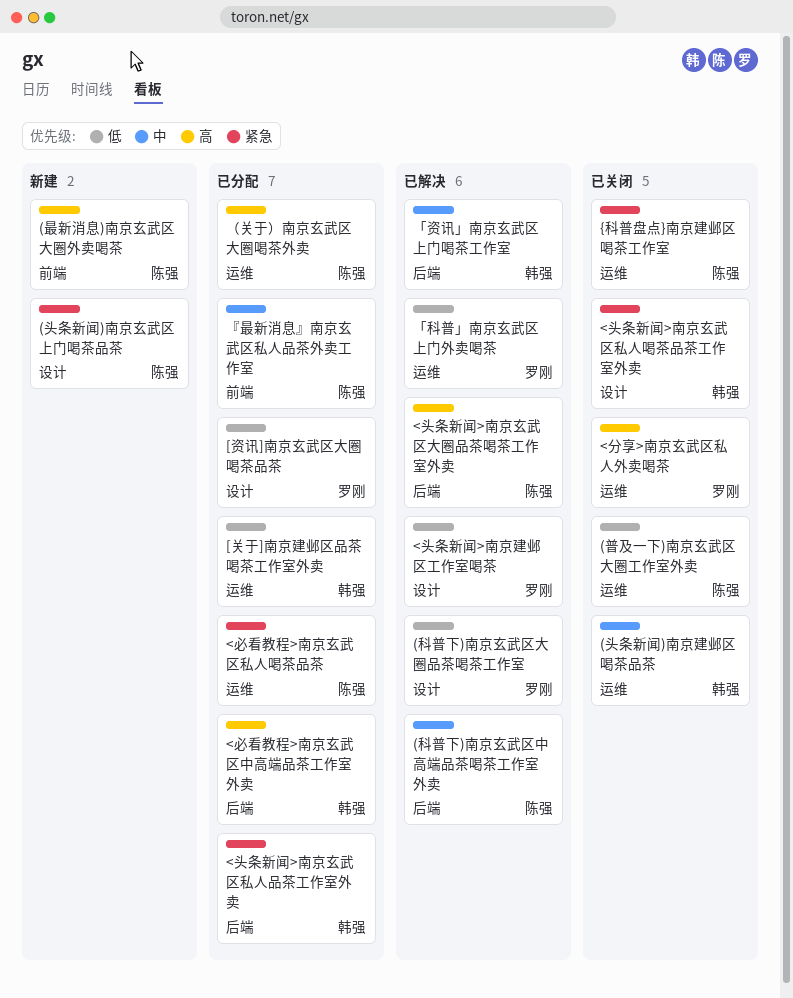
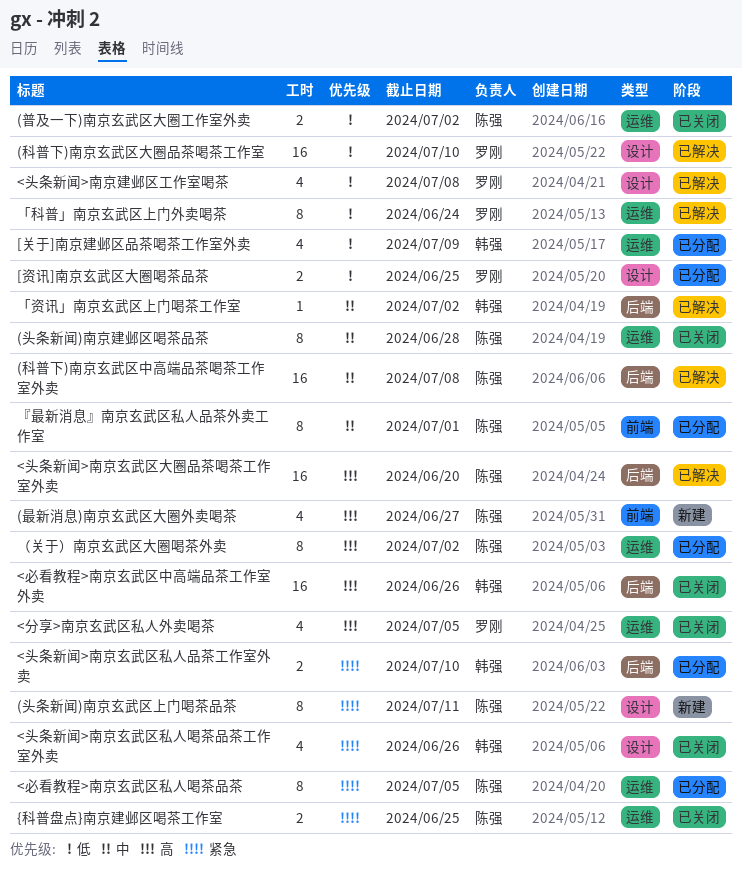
(头条新闻)南京建邺区喝茶品茶, owner: 韩强 -> 陈强
<必看教程>南京玄武区中高端品茶工作室外卖, status: 已分配 -> 已关闭

